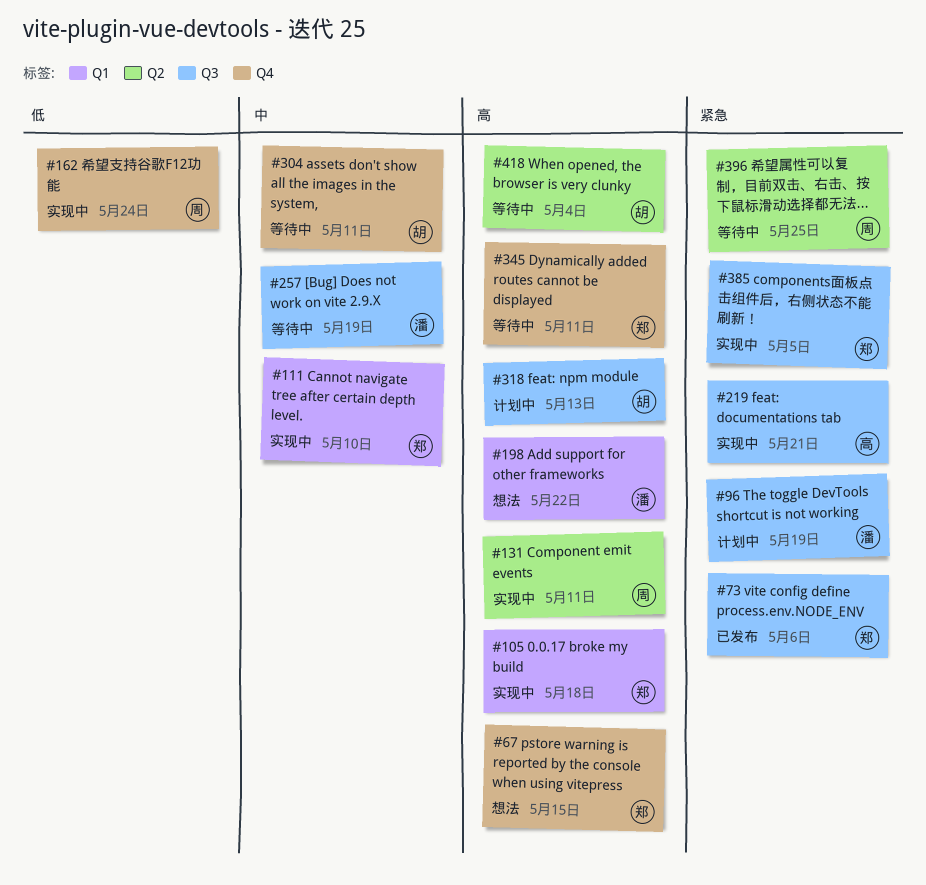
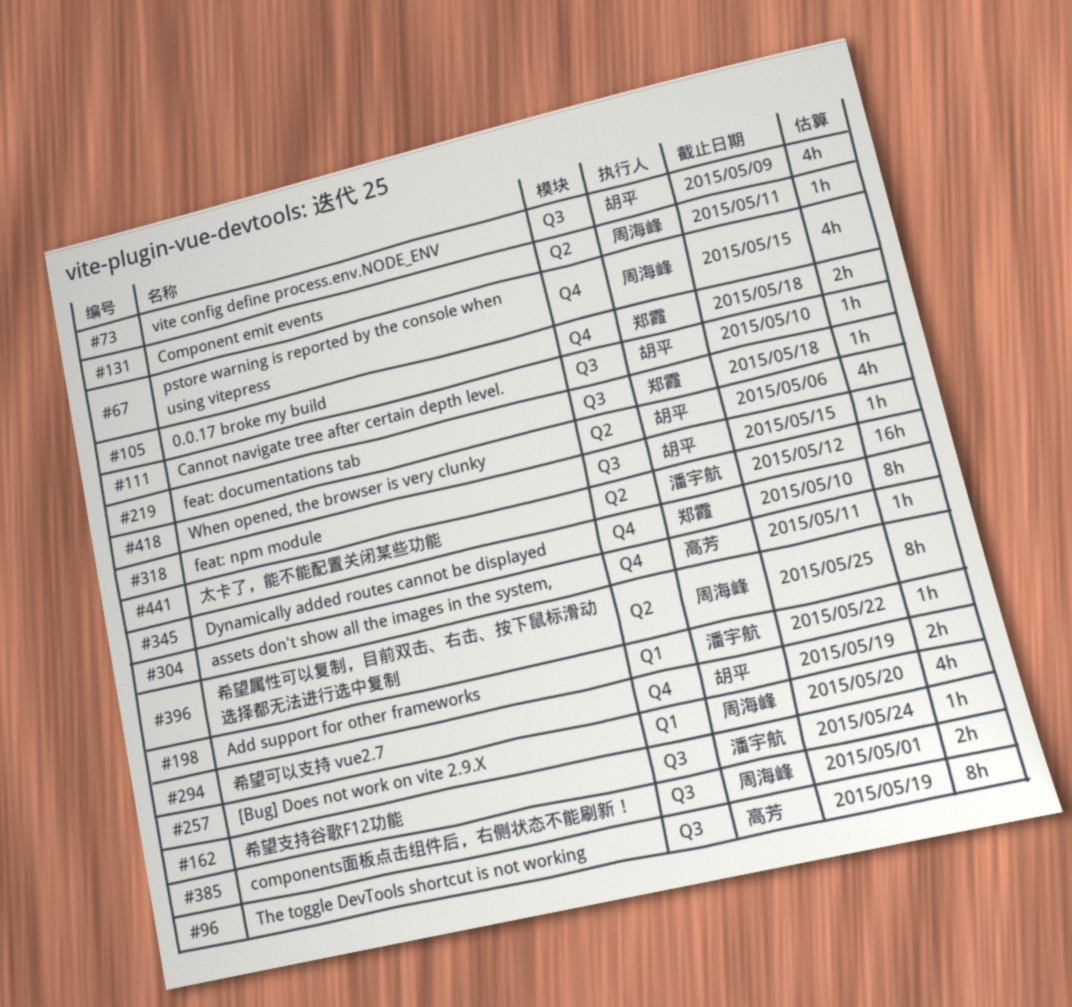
#67, owner: 郑霞 -> 周海峰
#73, owner: 郑霞 -> 胡平
#73, due: May 6 -> May 9
#96, owner: 潘宇航 -> 高芳
#105, label: Q1 -> Q4
#111, owner: 郑霞 -> 胡平
#111, label: Q1 -> Q3
#162, owner: 周海峰 -> 潘宇航
#162, label: Q4 -> Q3
#219, owner: 高芳 -> 郑霞
#219, due: May 21 -> May 18
#257, owner: 潘宇航 -> 周海峰
#257, label: Q3 -> Q1
#257, due: May 19 -> May 20
#294: none -> present
#304, owner: 胡平 -> 高芳
#318, due: May 13 -> May 15
#345, due: May 11 -> May 10
#385, owner: 郑霞 -> 周海峰
#385, due: May 5 -> May 1
#418, due: May 4 -> May 6
#441: none -> present

